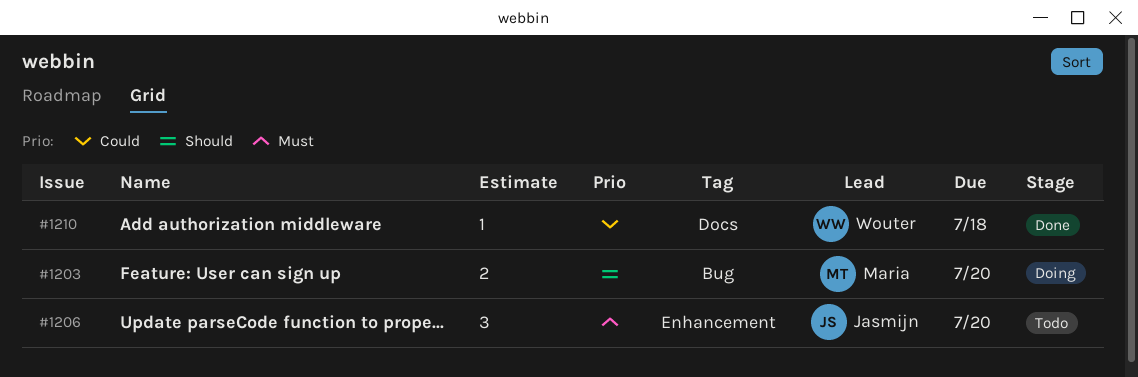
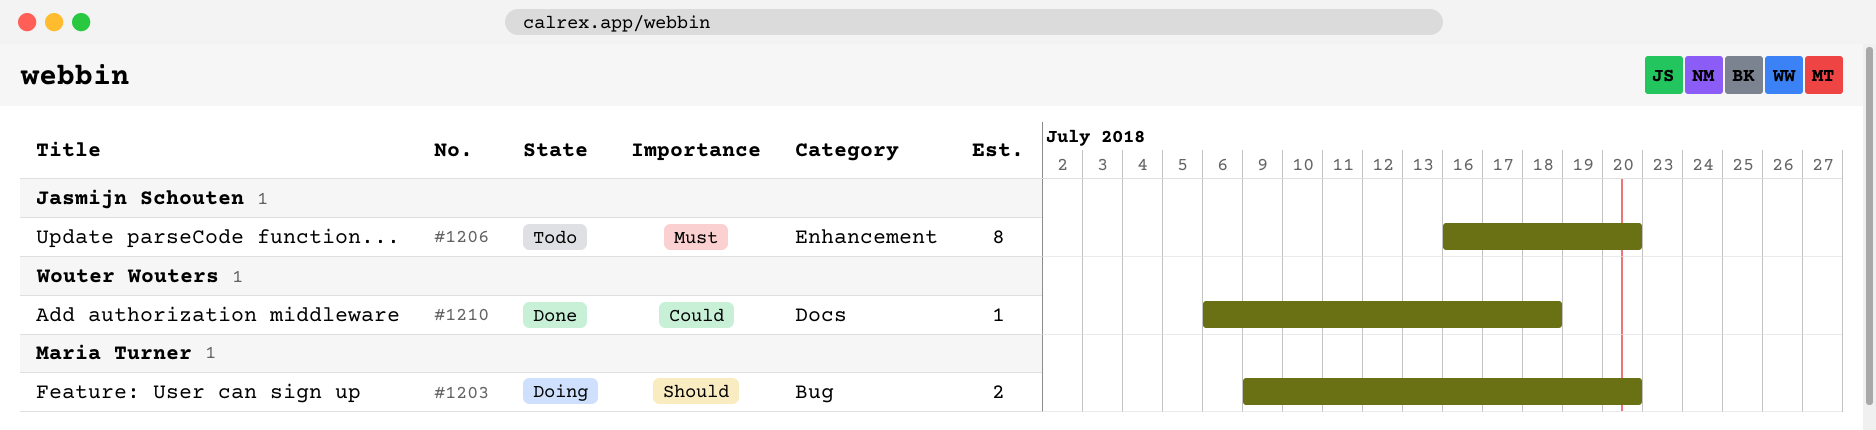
#1206, estimate: 3 -> 8

